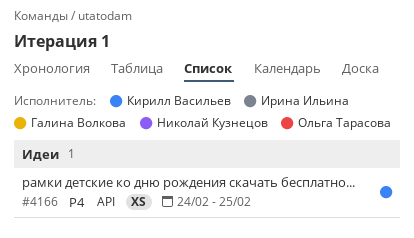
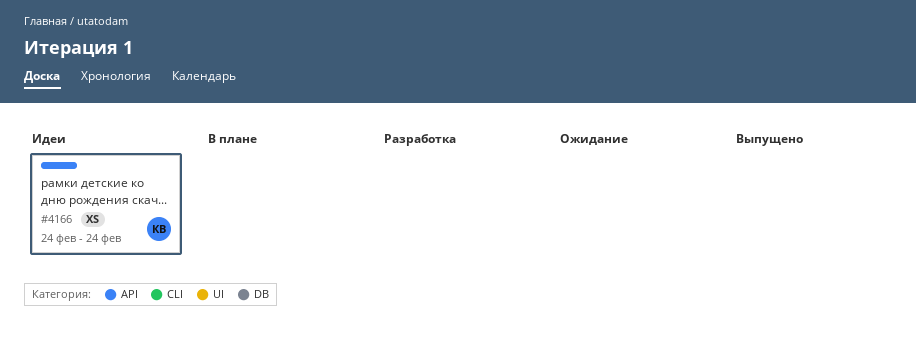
#4166, due: Feb 25 -> Feb 24

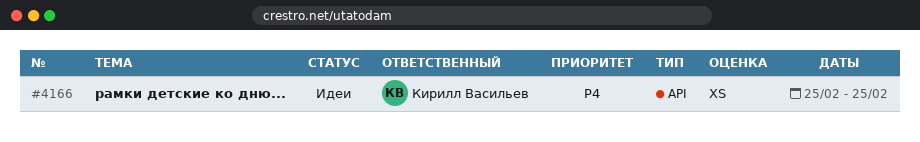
#4166, start: Feb 24 -> Feb 25
#4166, due: Feb 24 -> Feb 25

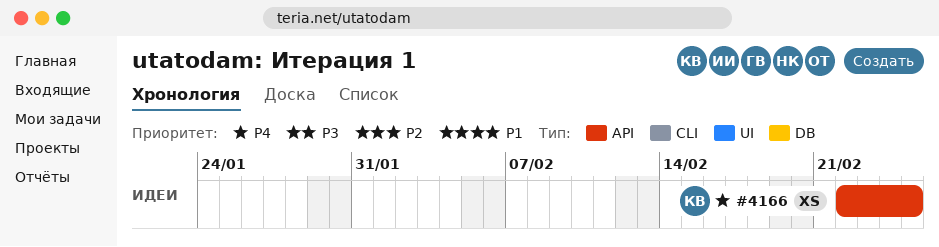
#4166, start: Feb 25 -> Feb 22

